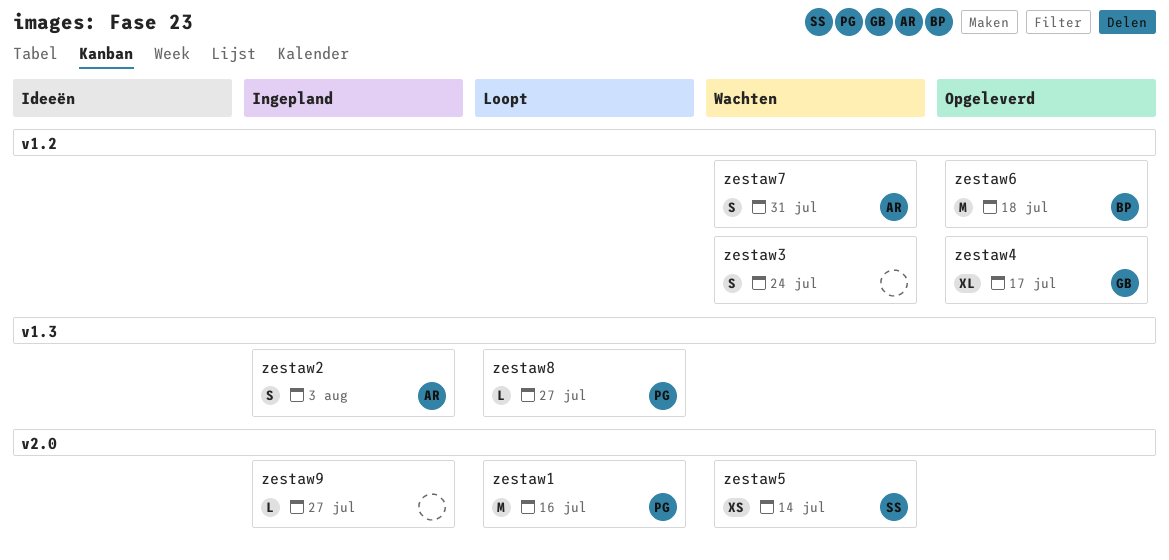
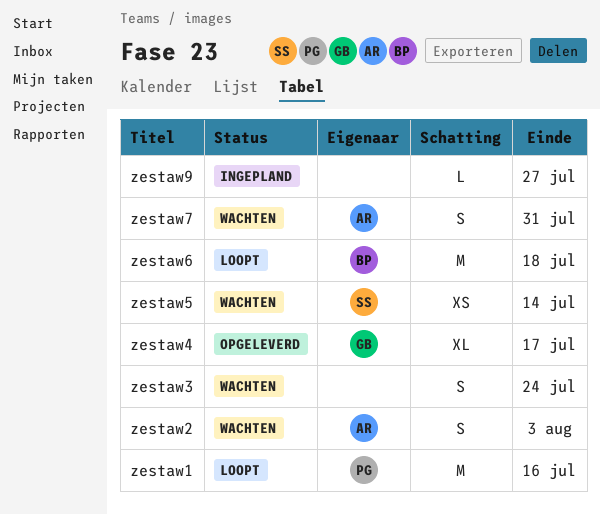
zestaw2, status: Ingepland -> Wachten
zestaw6, status: Opgeleverd -> Loopt
zestaw8: present -> none

